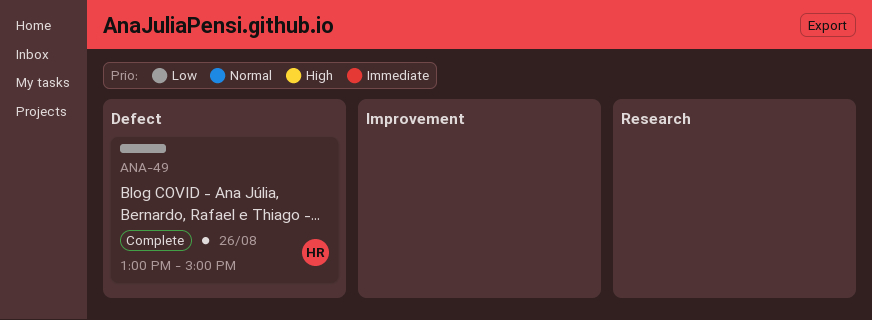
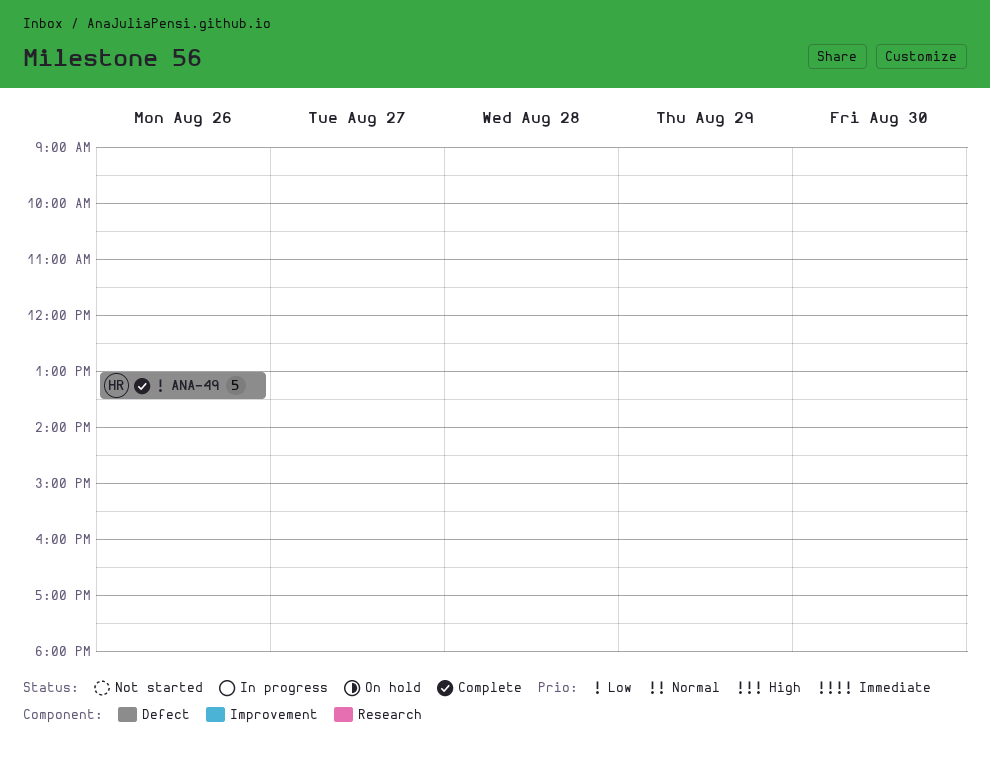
ANA-49, estimate: 1 -> 5
ANA-49, ends: 15:00 -> 13:30

